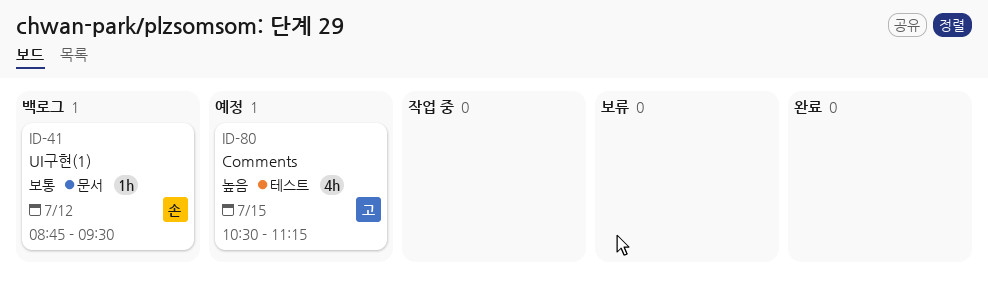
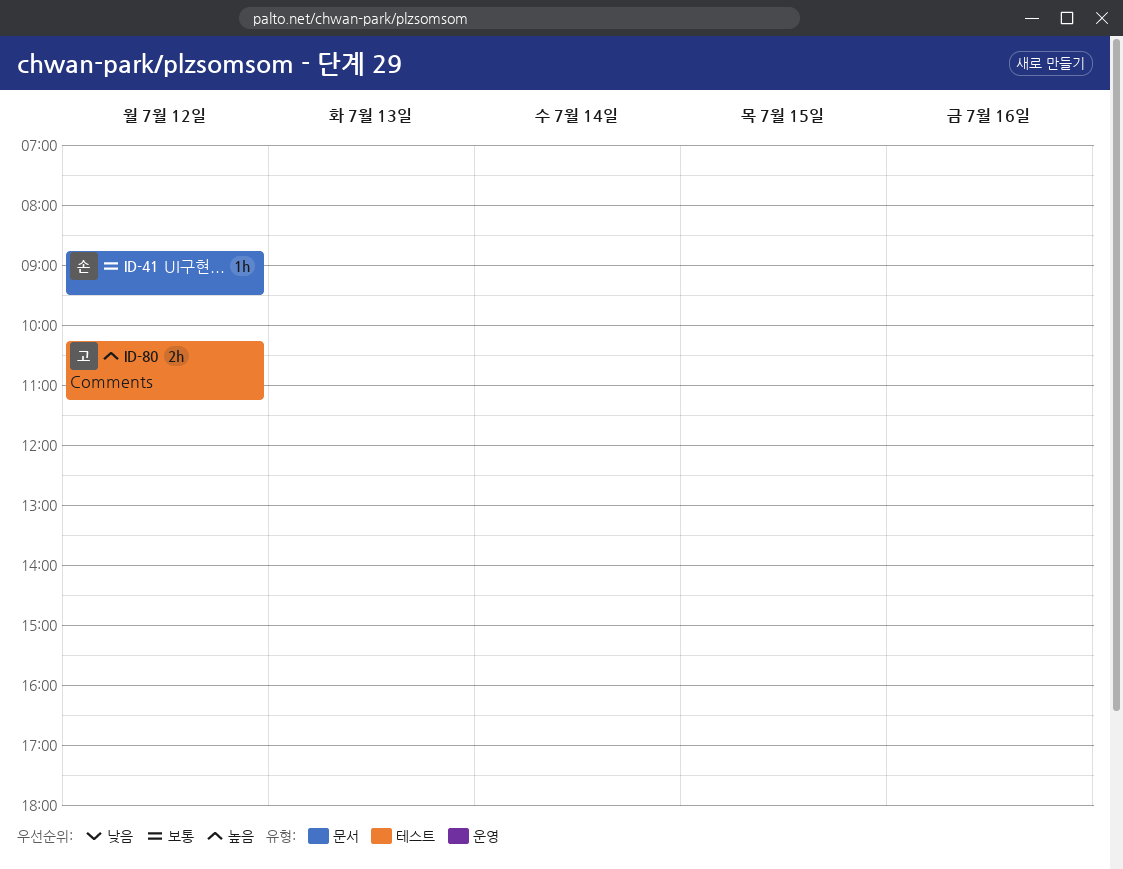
ID-80, estimate: 4h -> 2h
ID-80, day: Jul 15 -> Jul 12
ID-80, begins: 10:30 -> 10:15

